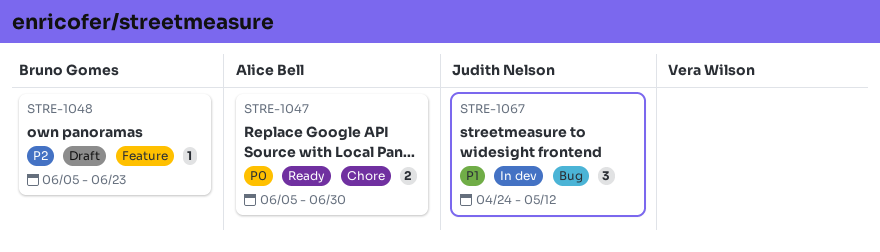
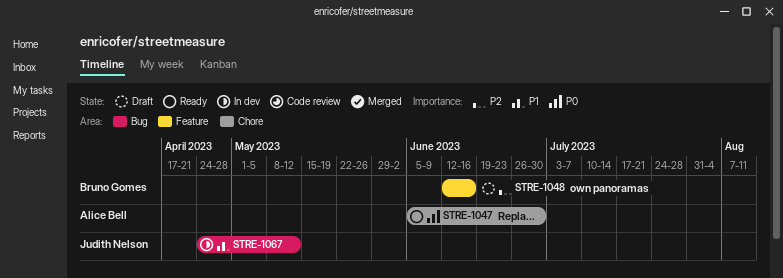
STRE-1048, start: Jun 5 -> Jun 12
STRE-1048, due: Jun 23 -> Jun 16

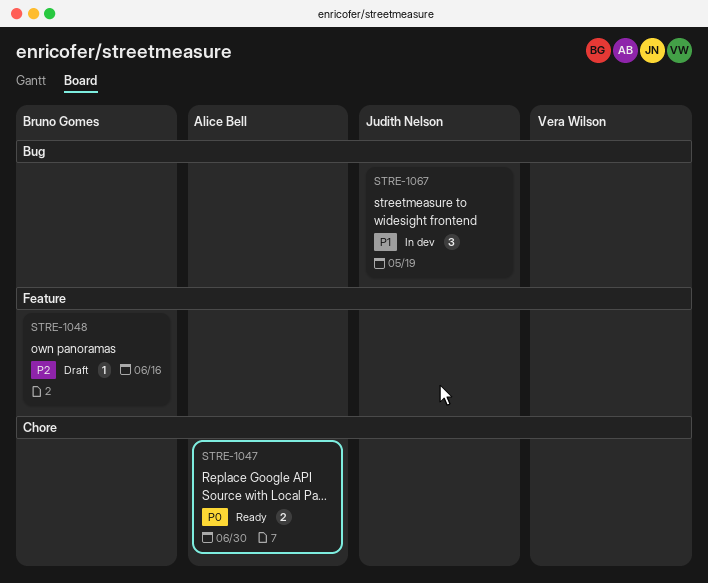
STRE-1067, due: May 12 -> May 19

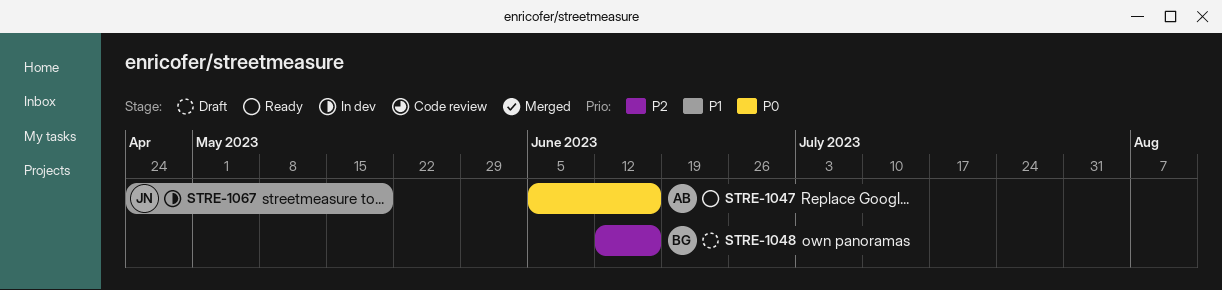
STRE-1047, due: Jun 30 -> Jun 16

